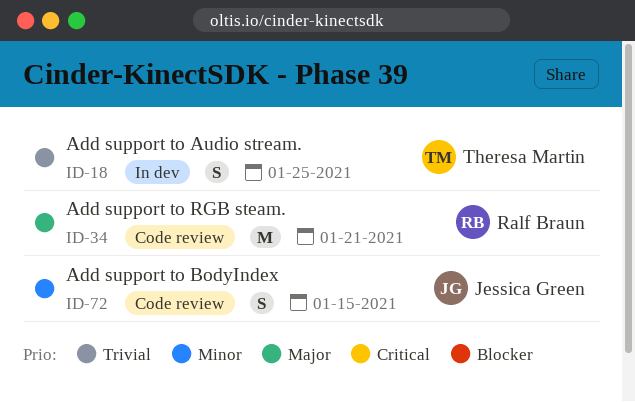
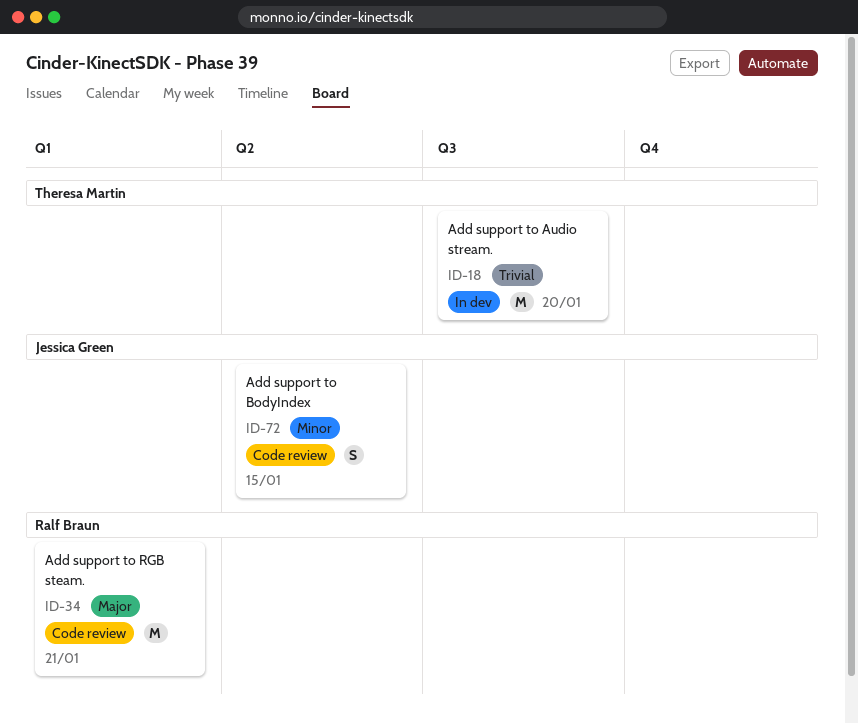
ID-18, estimate: S -> M
ID-18, due: Jan 25 -> Jan 20

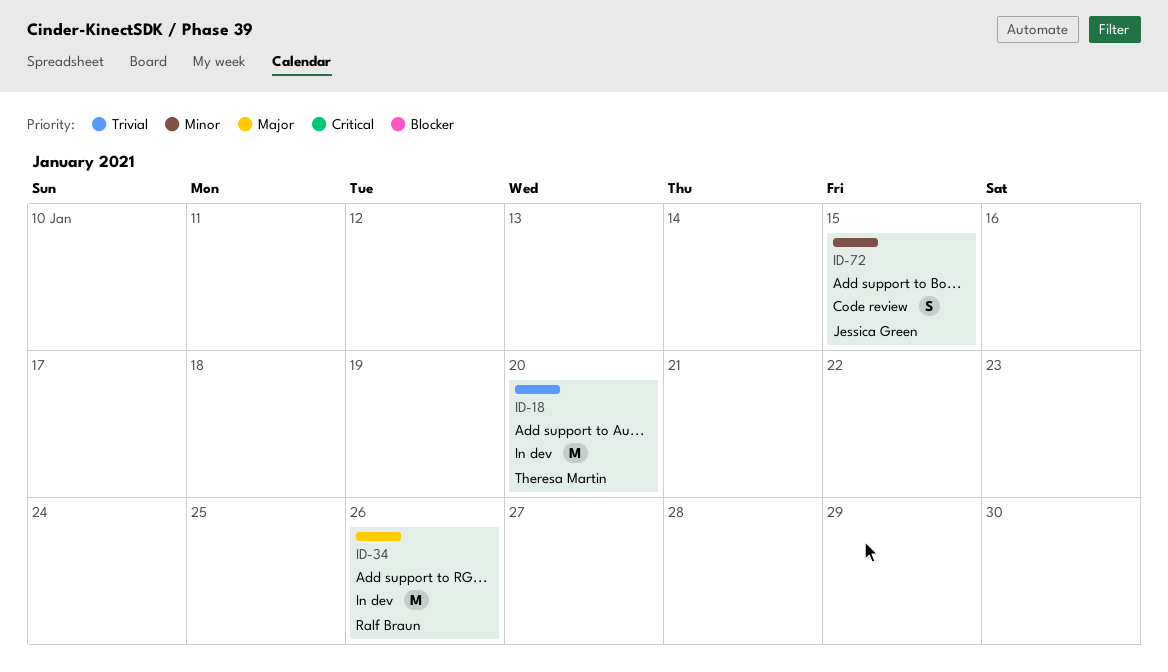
ID-34, status: Code review -> In dev
ID-34, due: Jan 21 -> Jan 26

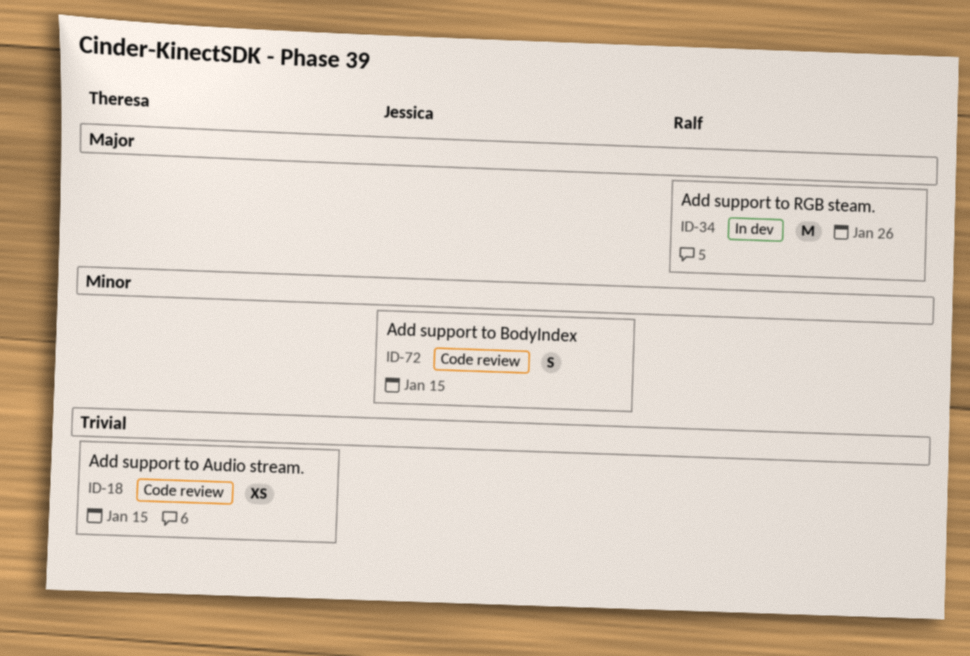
ID-18, status: In dev -> Code review
ID-18, estimate: M -> XS
ID-18, due: Jan 20 -> Jan 15

